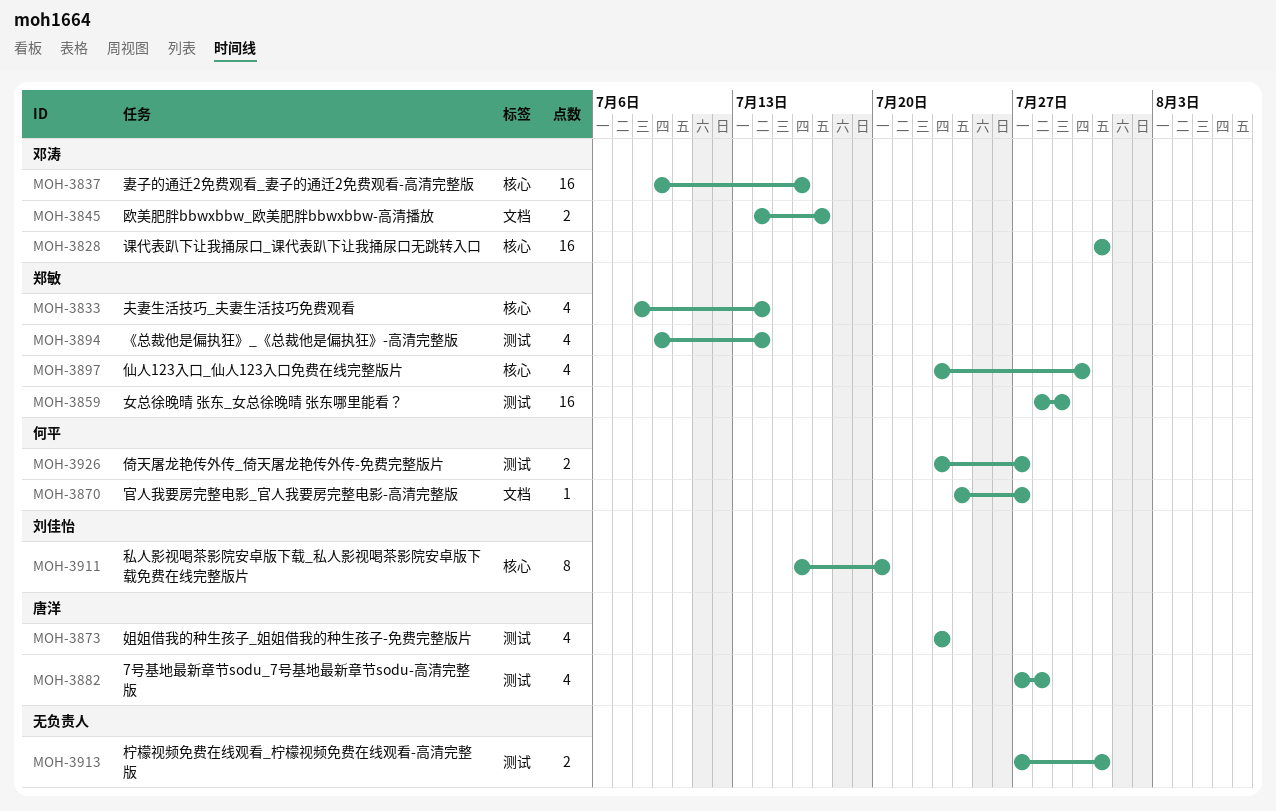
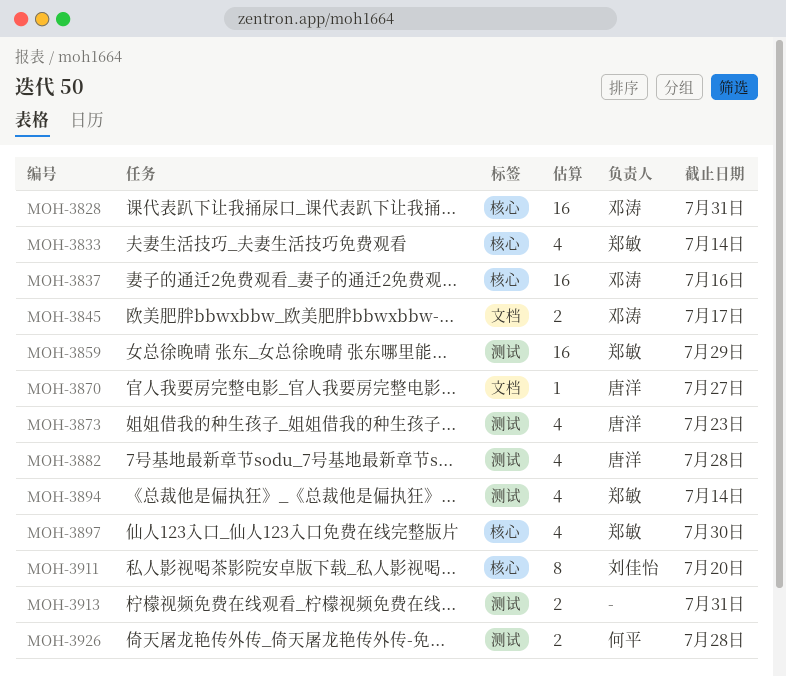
MOH-3870, owner: 何平 -> 唐洋
MOH-3926, due: Jul 27 -> Jul 28

